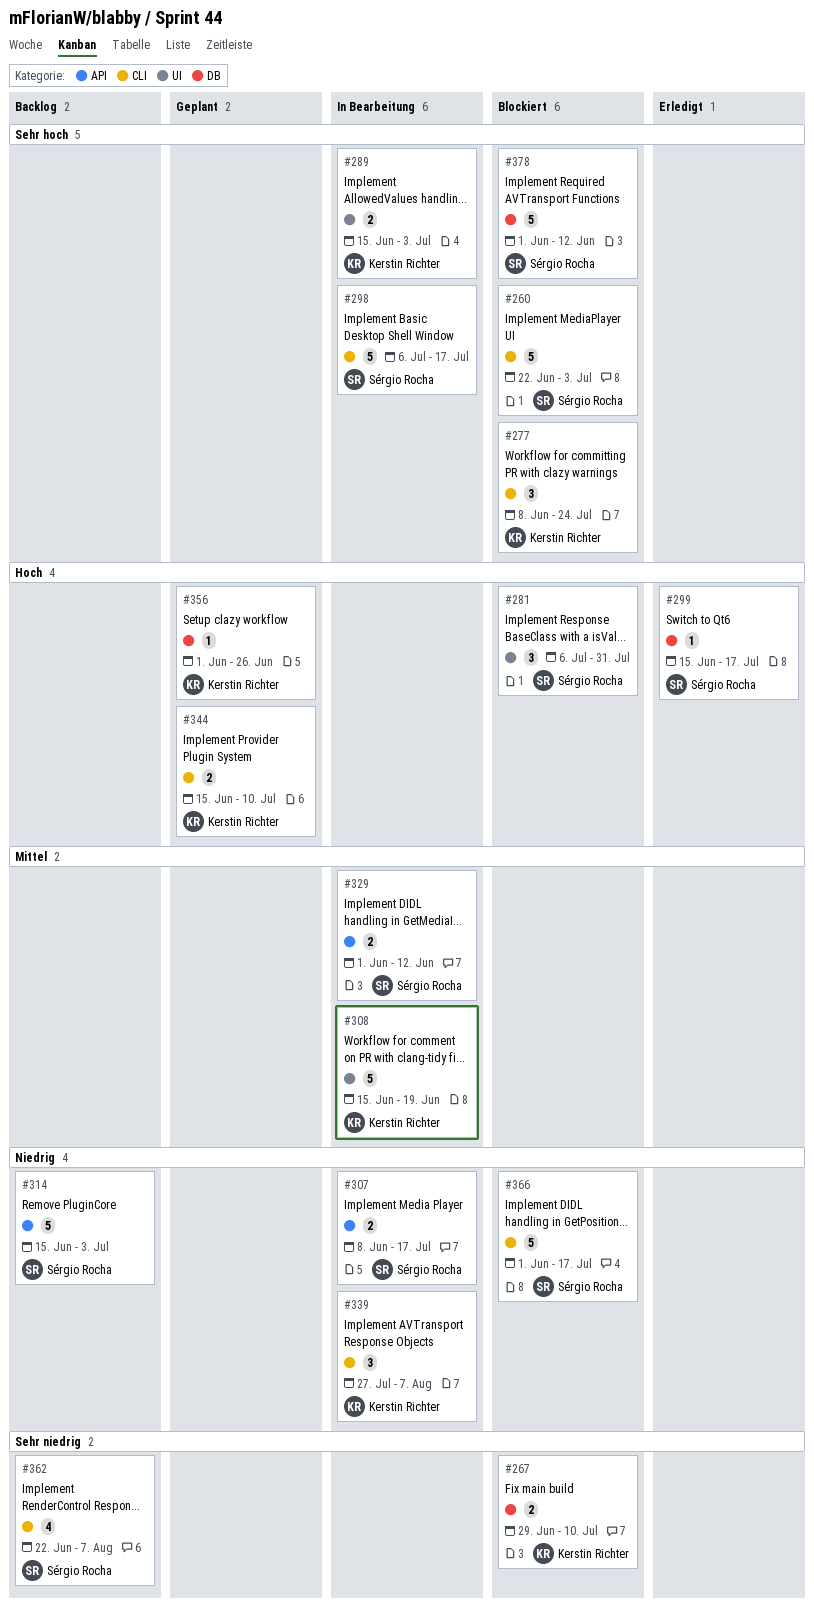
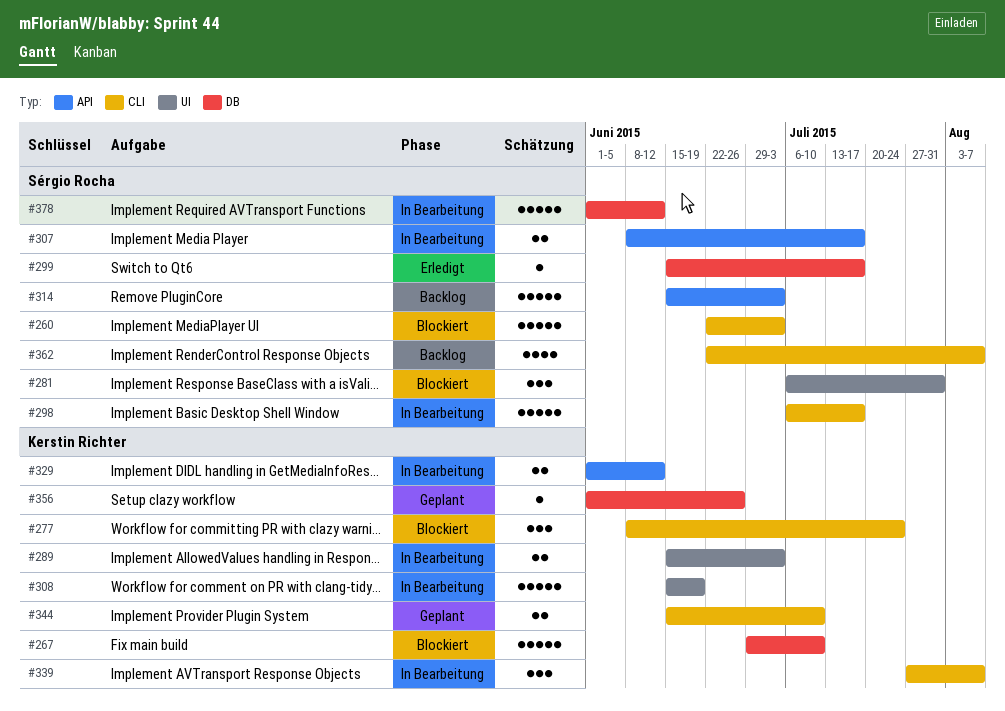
#267, estimate: 2 -> 5
#329, owner: Sérgio Rocha -> Kerstin Richter
#366: present -> none
#378, status: Blockiert -> In Bearbeitung

